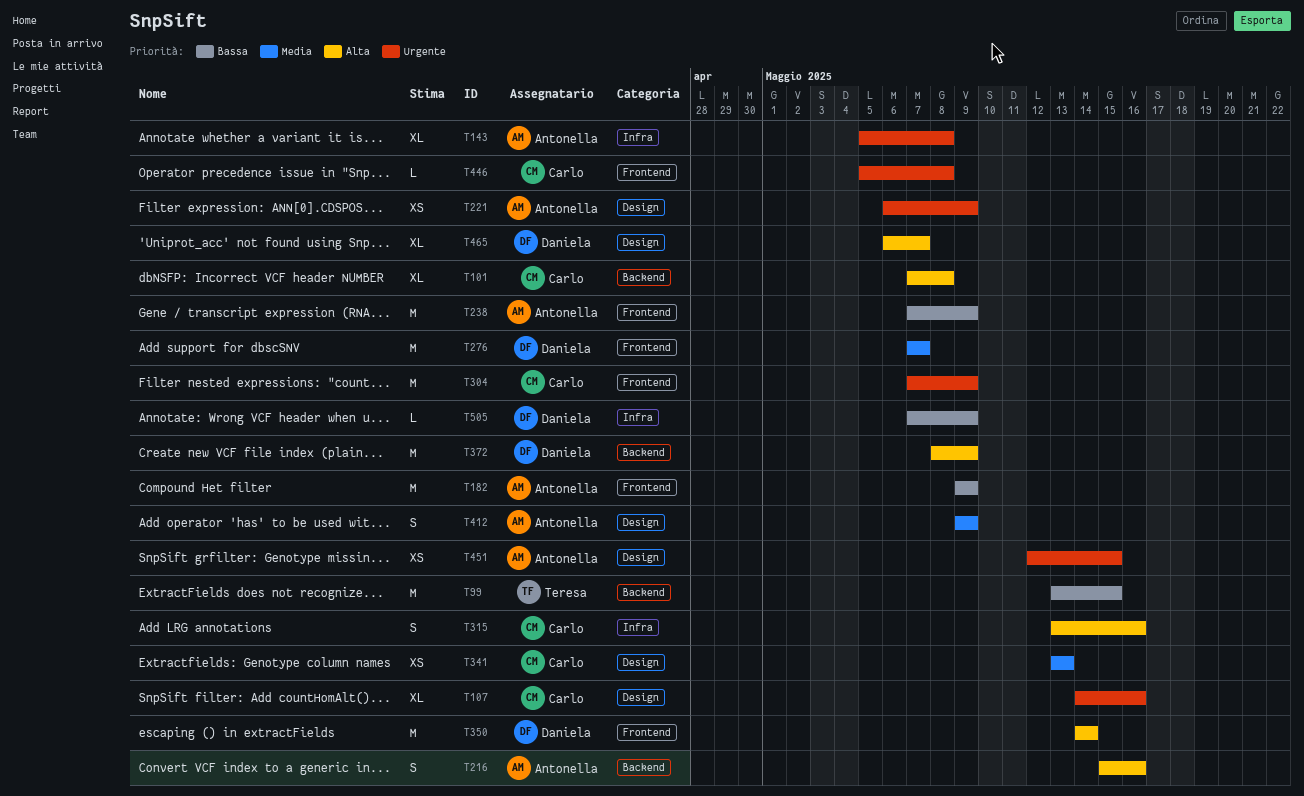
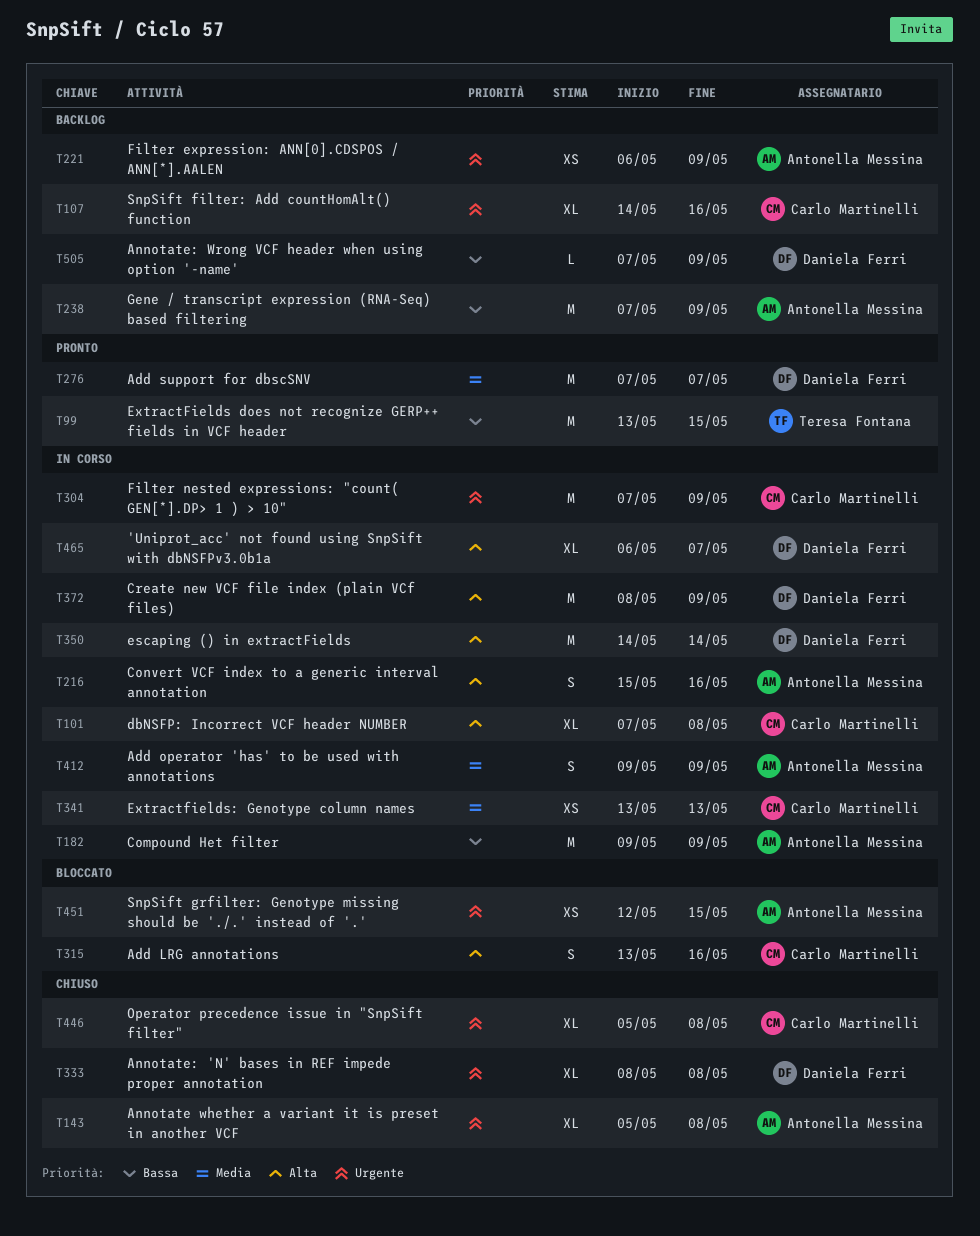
T333: none -> present
T446, estimate: L -> XL

